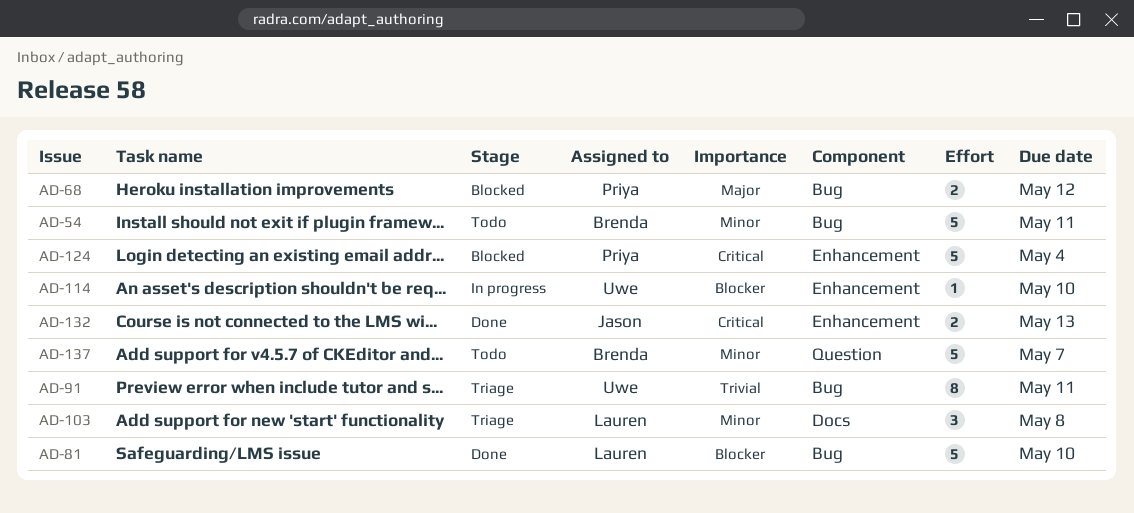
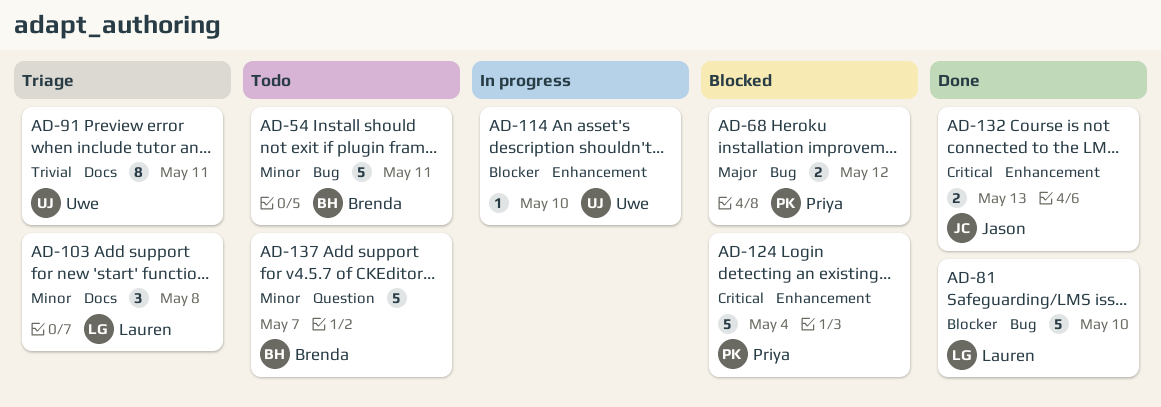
AD-91, label: Bug -> Docs

